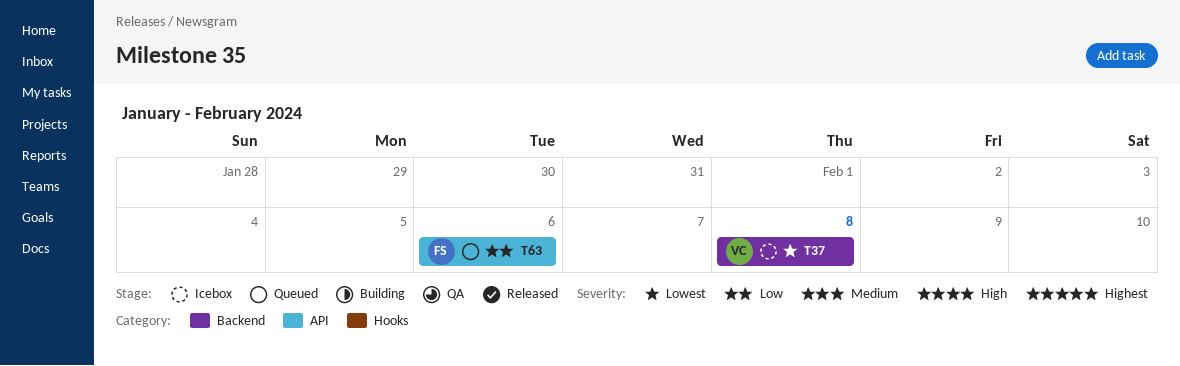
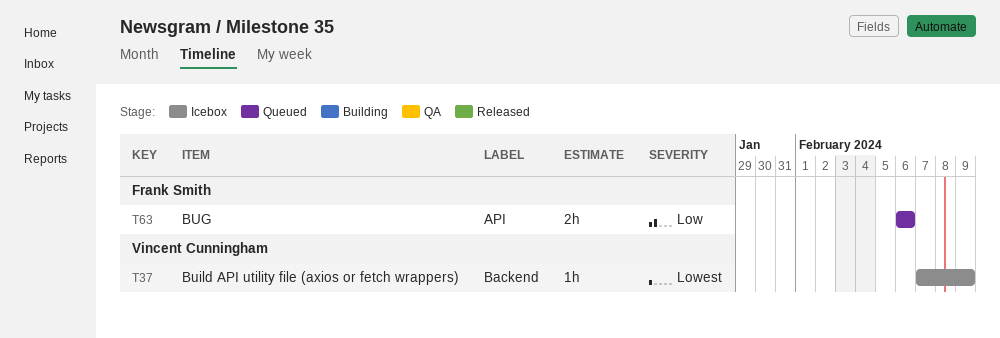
T37, start: Feb 8 -> Feb 7
T37, due: Feb 8 -> Feb 9

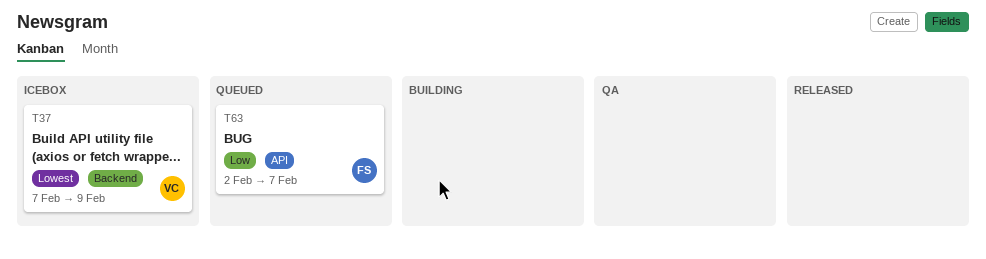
T63, start: Feb 6 -> Feb 2
T63, due: Feb 6 -> Feb 7

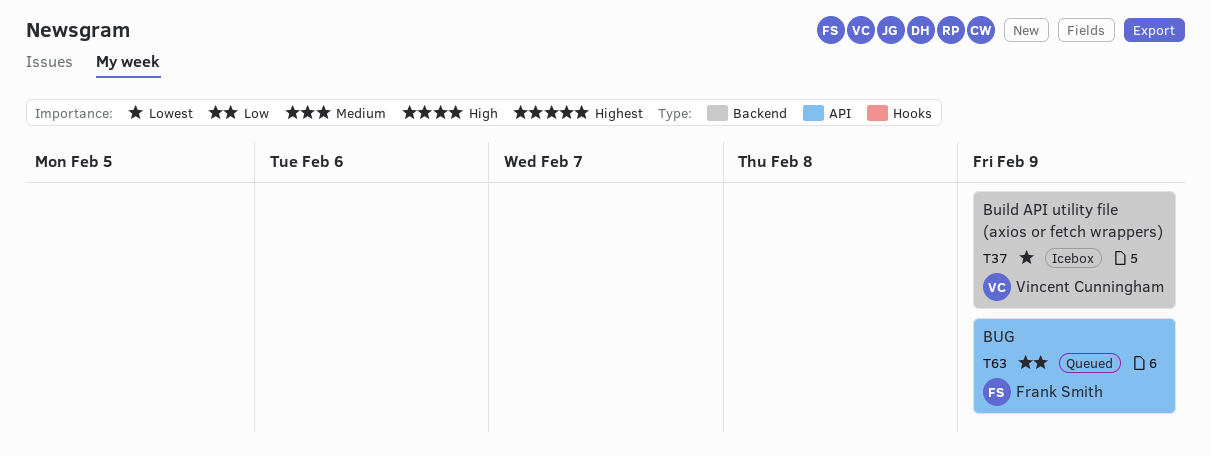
T63, due: Feb 7 -> Feb 9

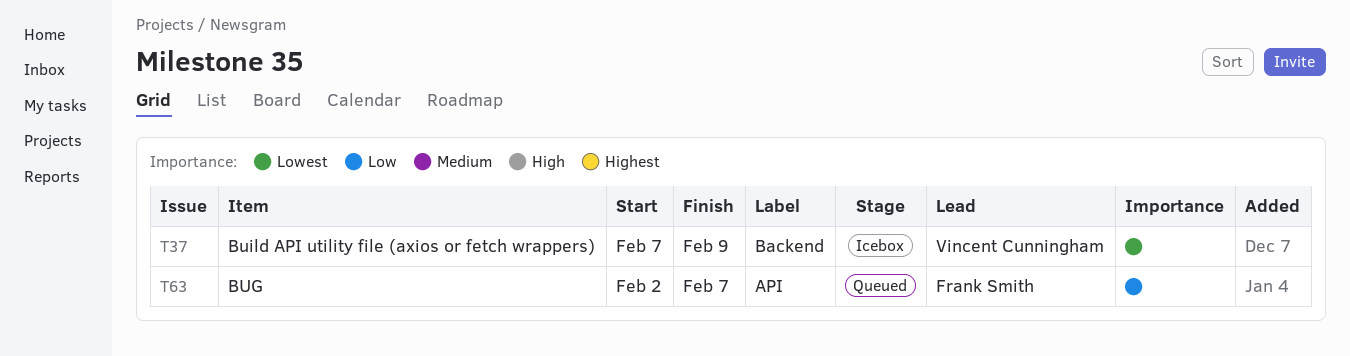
T63, due: Feb 9 -> Feb 7

